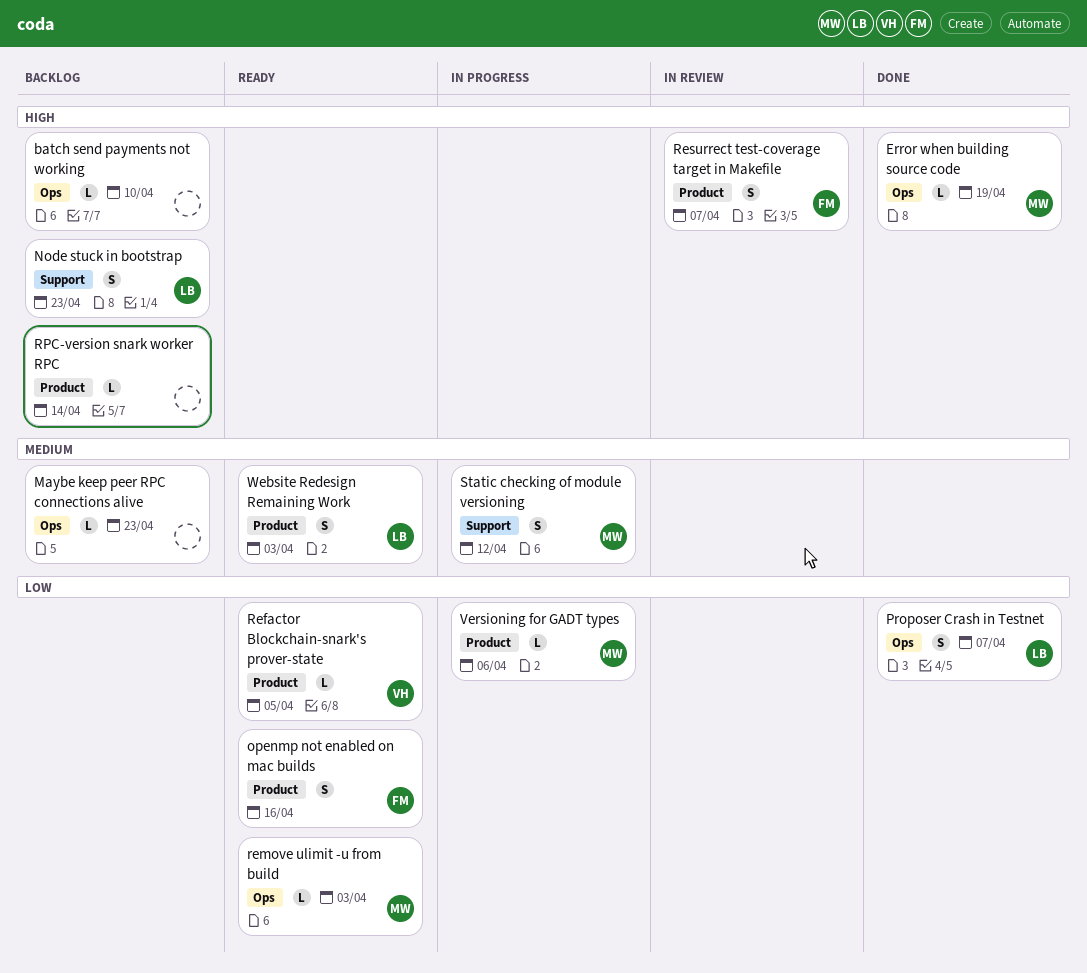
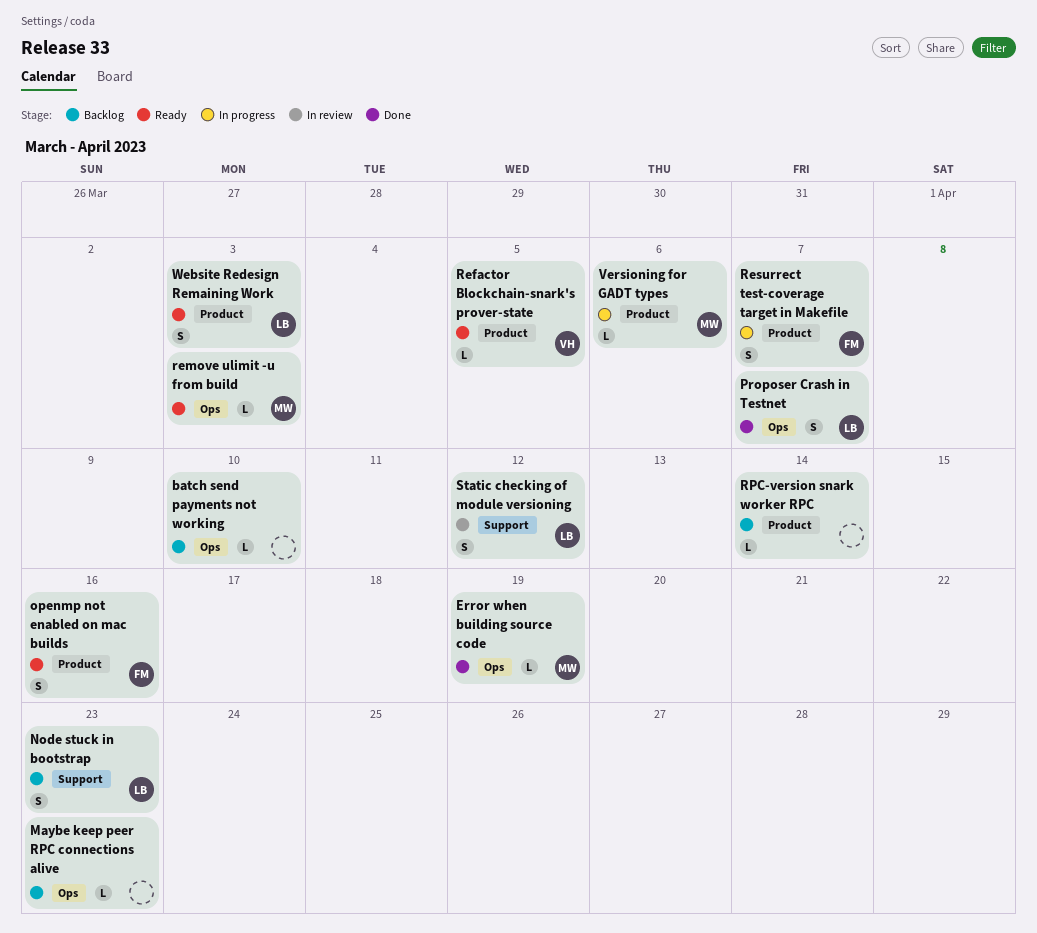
Resurrect test-coverage target in Makefile, status: In review -> In progress
Static checking of module versioning, status: In progress -> In review
Static checking of module versioning, owner: MW -> LB

